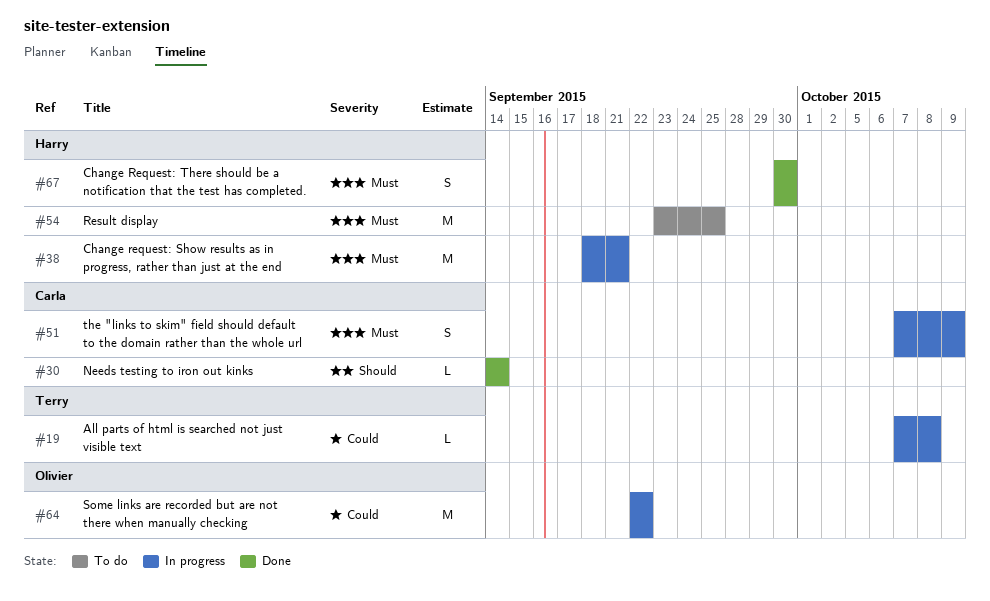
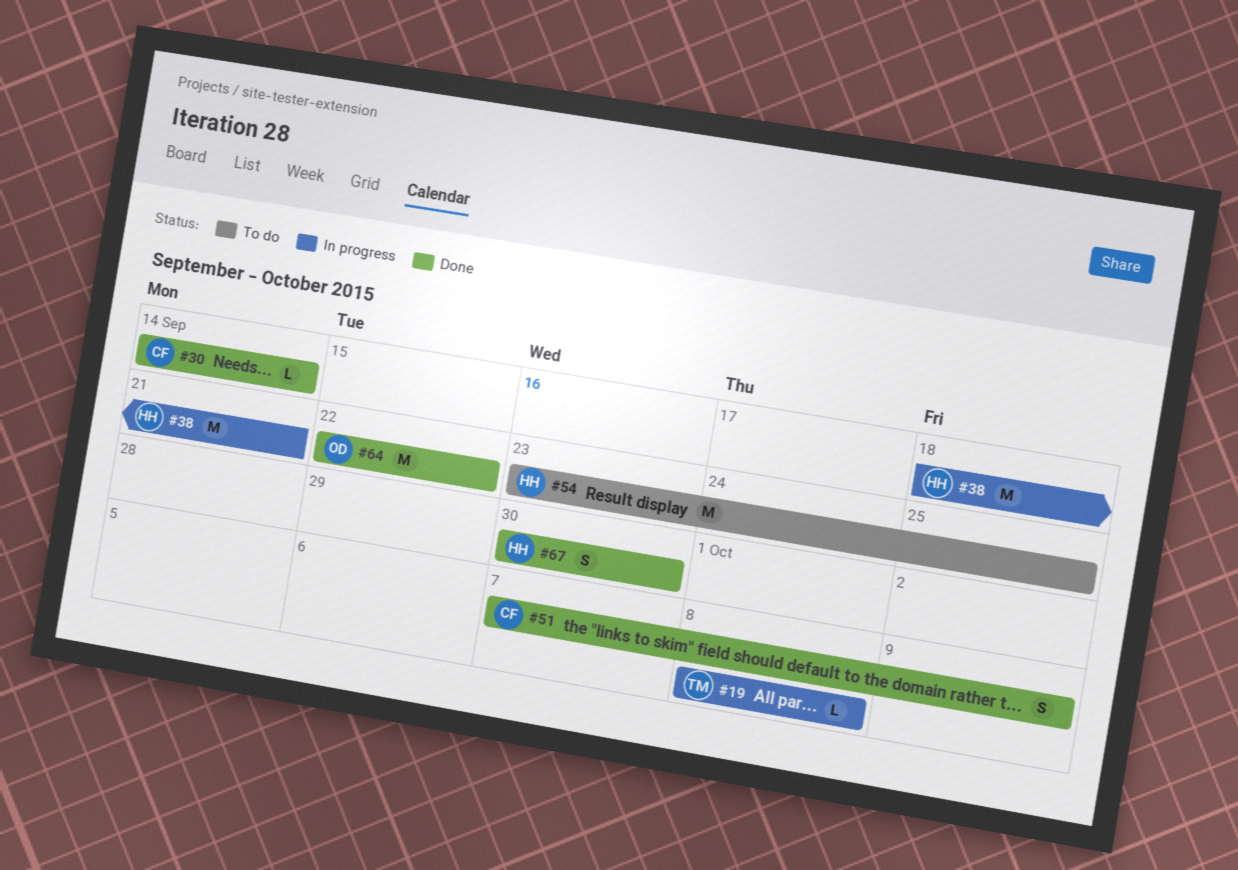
#19, start: Oct 7 -> Oct 8
#51, status: In progress -> Done
#64, status: In progress -> Done

